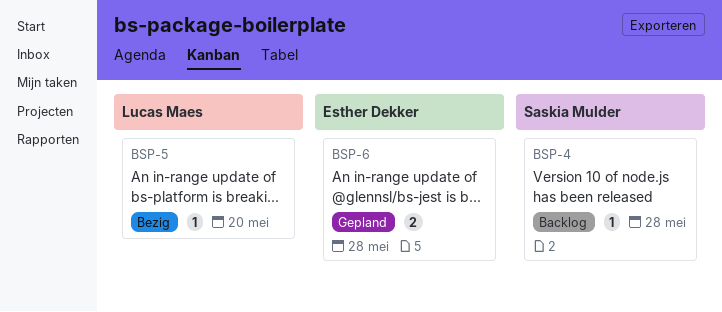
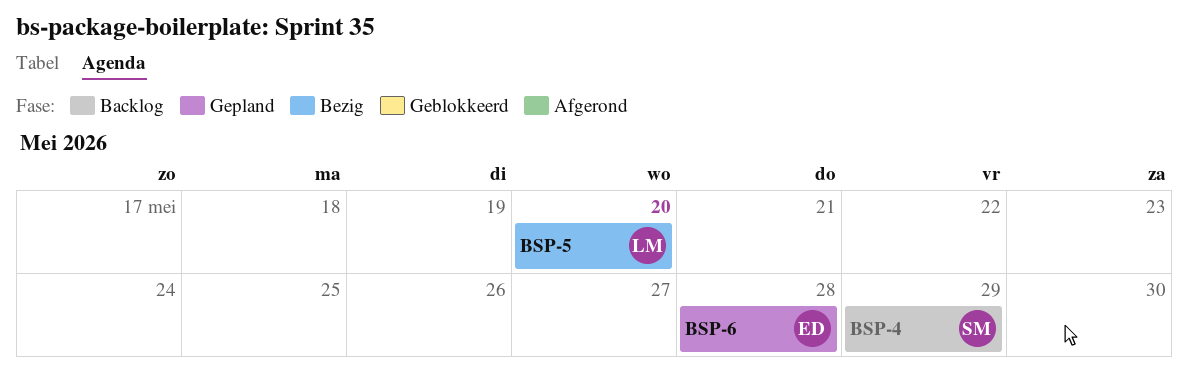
BSP-4, due: May 28 -> May 29

